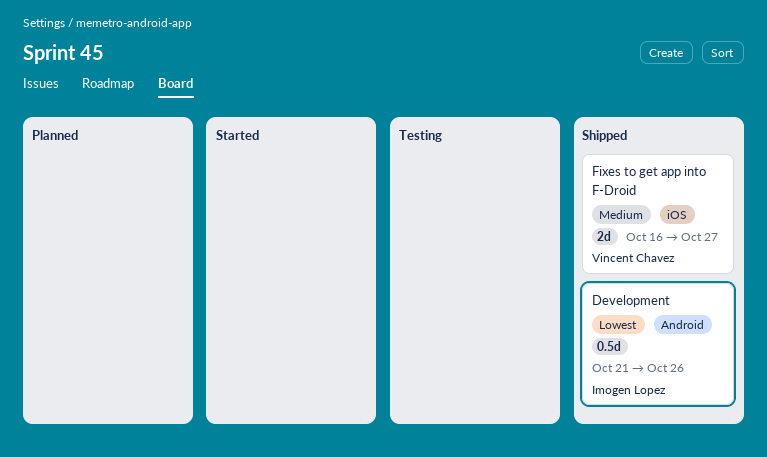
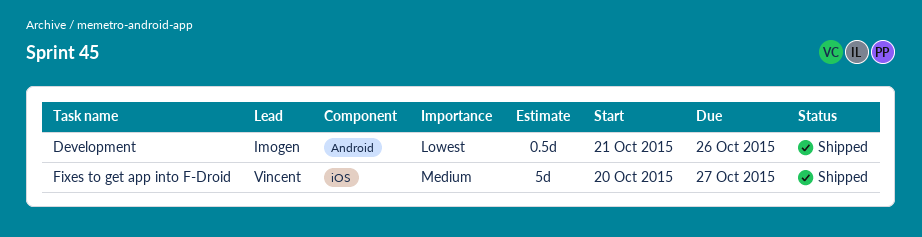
Fixes to get app into F-Droid, estimate: 2d -> 5d
Fixes to get app into F-Droid, start: Oct 16 -> Oct 20

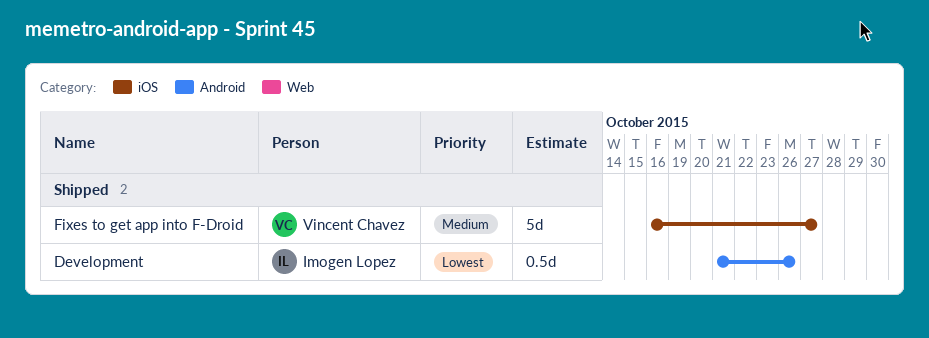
Fixes to get app into F-Droid, start: Oct 20 -> Oct 16

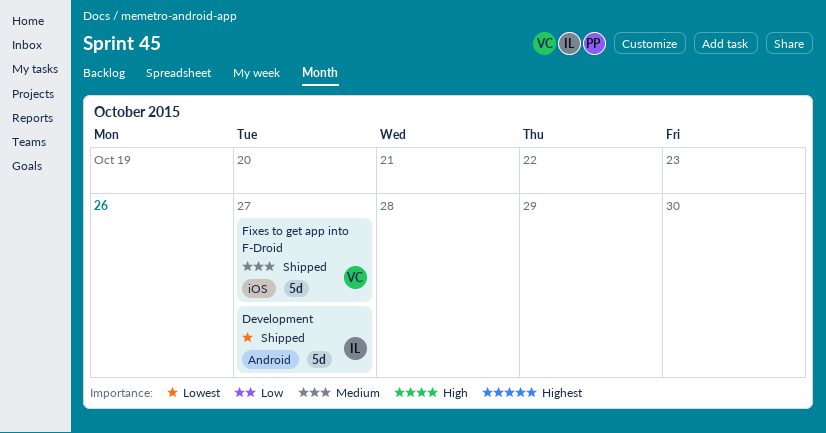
Development, estimate: 0.5d -> 5d
Development, due: Oct 26 -> Oct 27

